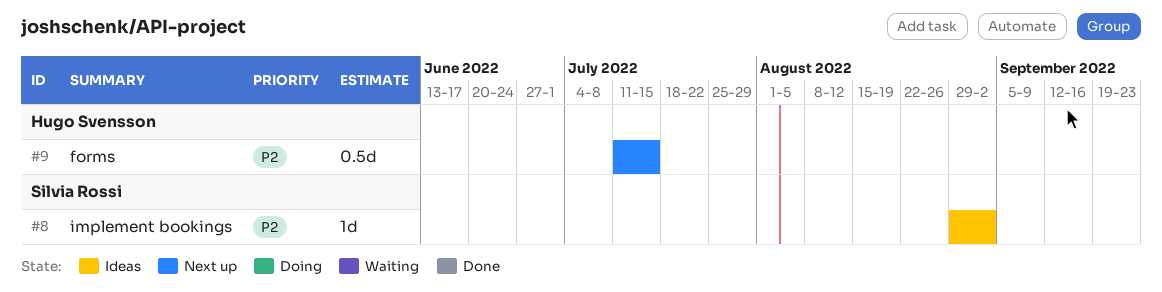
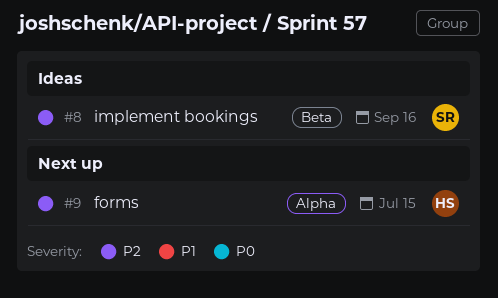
#8, due: Sep 2 -> Sep 16

